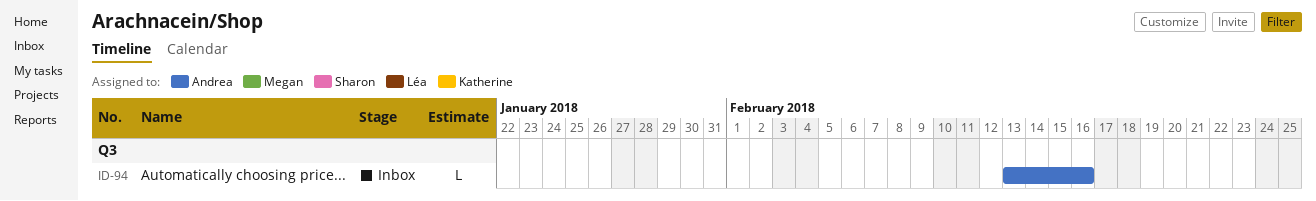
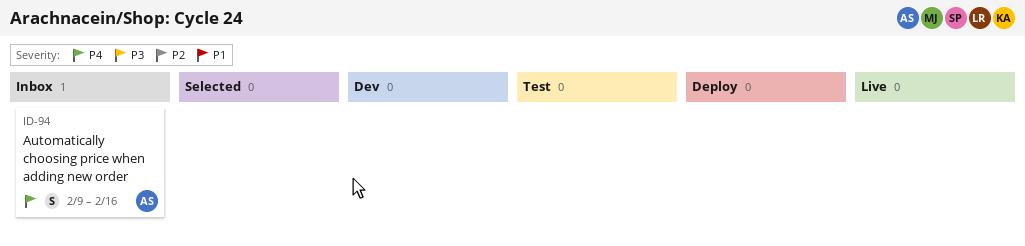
ID-94, estimate: L -> S
ID-94, start: Feb 13 -> Feb 9

